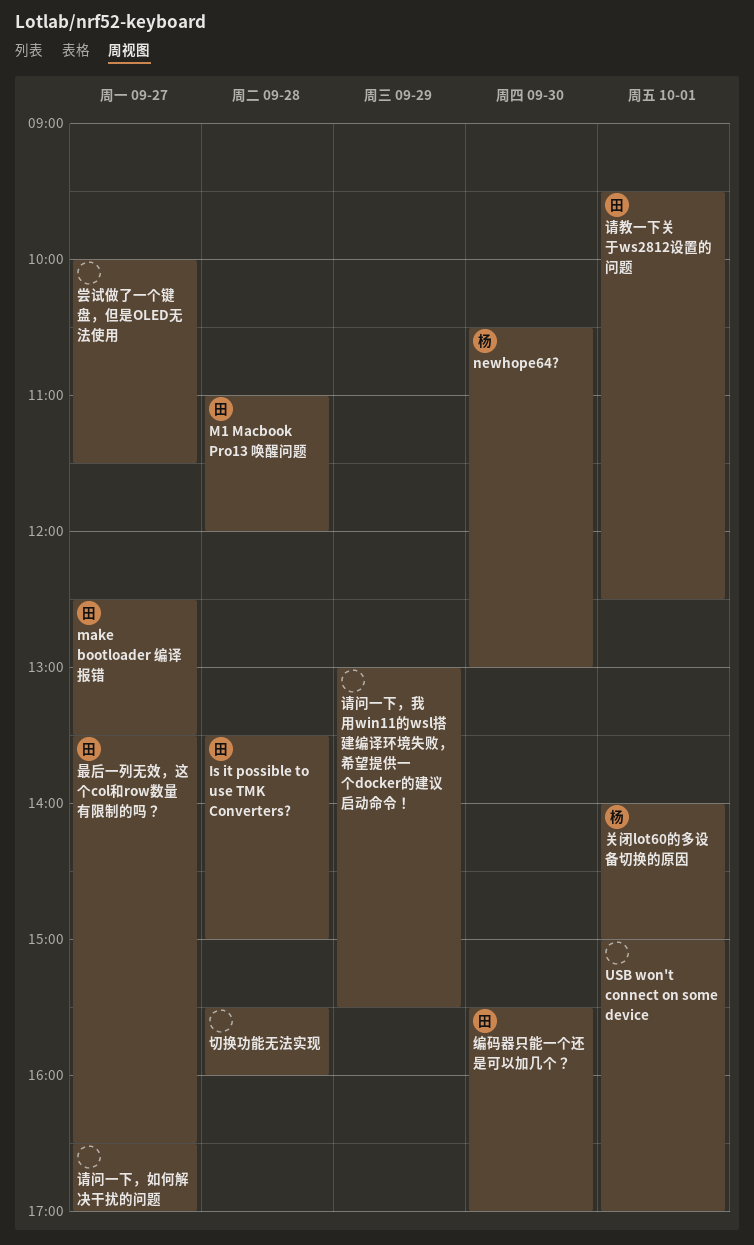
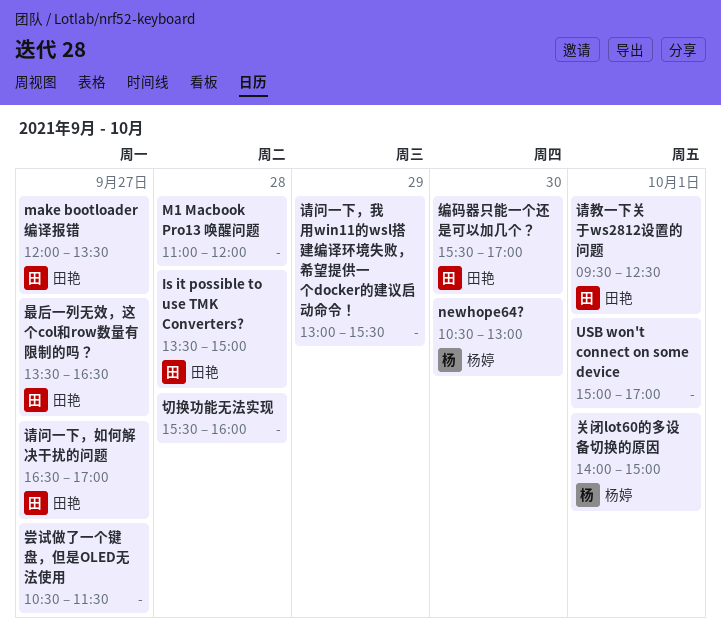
M1 Macbook Pro13 唤醒问题, owner: 田艳 -> none
make bootloader 编译报错, begins: 12:30 -> 12:00
尝试做了一个键盘，但是OLED无法使用, begins: 10:00 -> 10:30
请问一下，如何解决干扰的问题, owner: none -> 田艳

